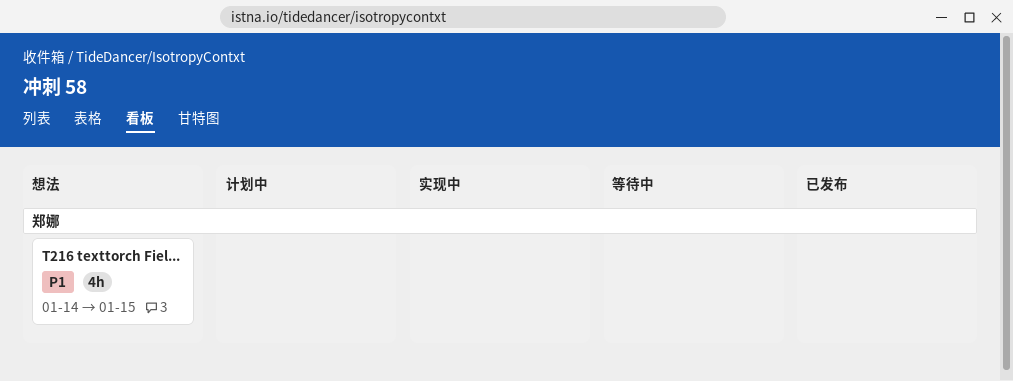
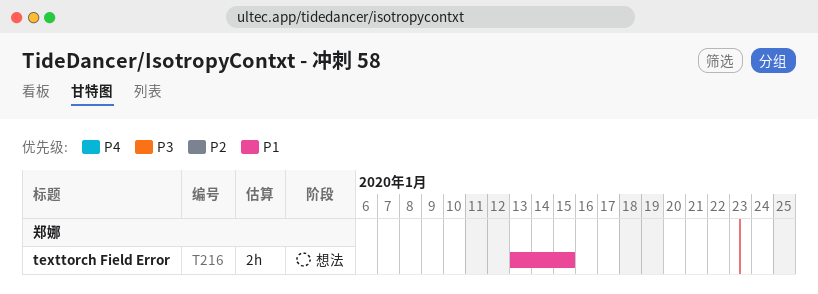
T216, estimate: 4h -> 2h
T216, start: Jan 14 -> Jan 13

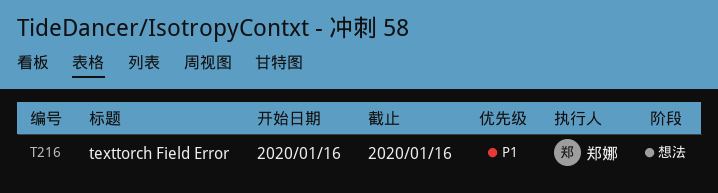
T216, start: Jan 13 -> Jan 16
T216, due: Jan 15 -> Jan 16

